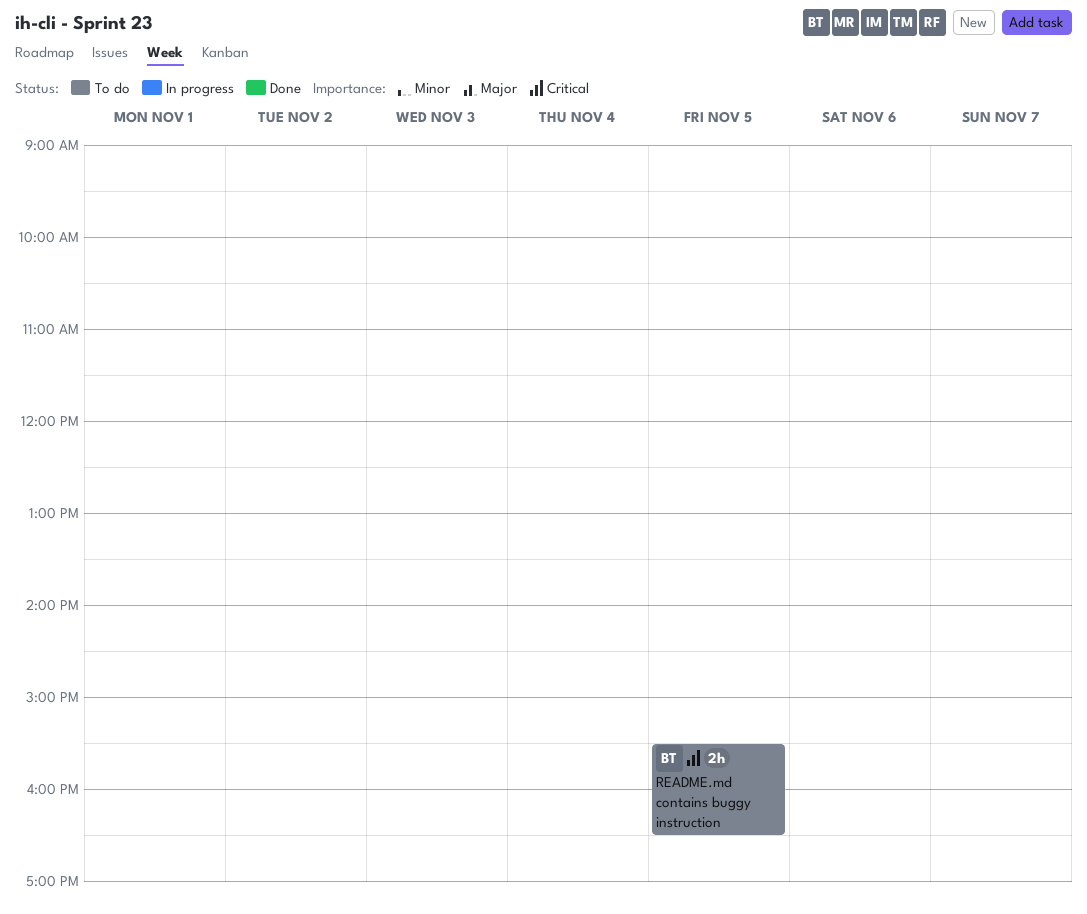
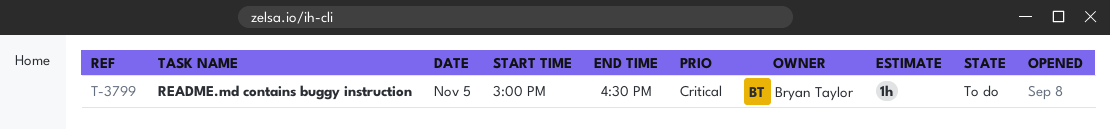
README.md contains buggy instruction, estimate: 2h -> 1h
README.md contains buggy instruction, begins: 15:30 -> 15:00

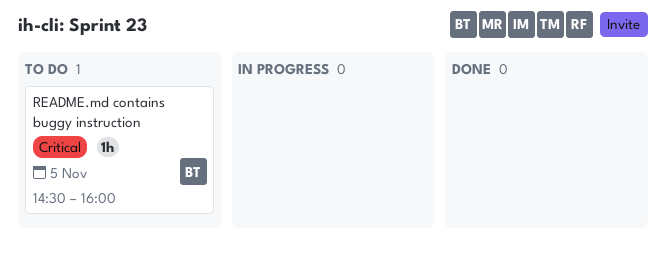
README.md contains buggy instruction, begins: 15:00 -> 14:30
README.md contains buggy instruction, ends: 16:30 -> 16:00

